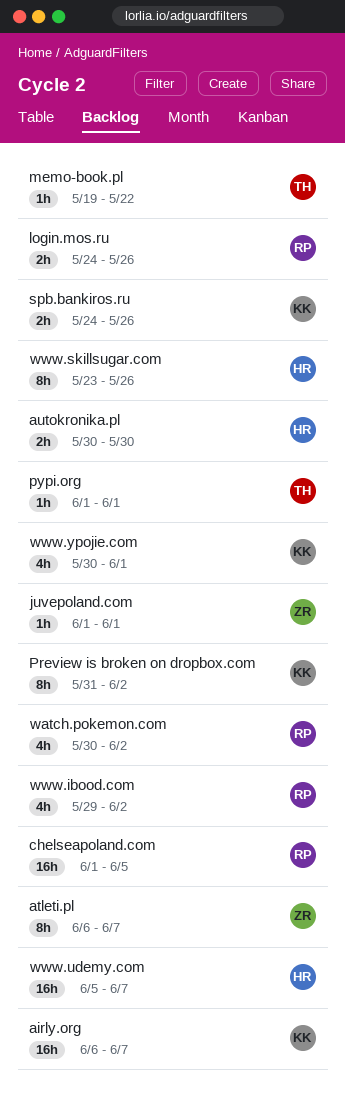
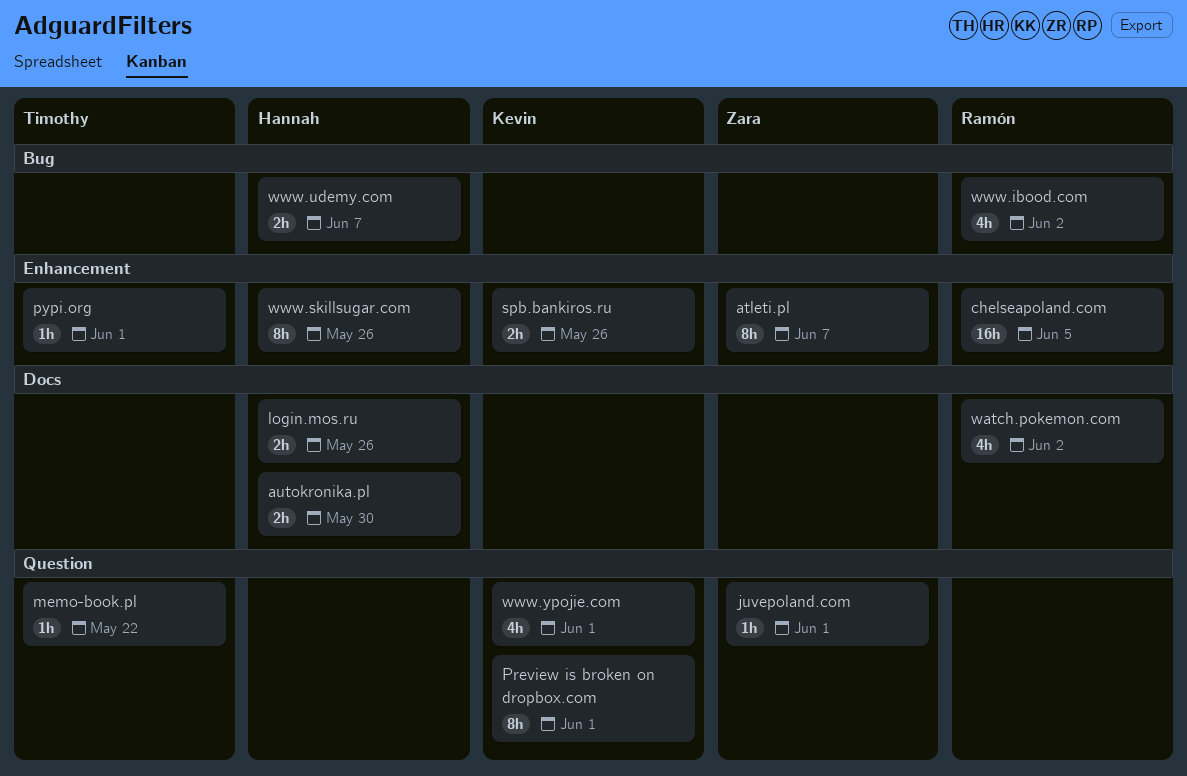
airly.org: present -> none
login.mos.ru, owner: Ramón -> Hannah
Preview is broken on dropbox.com, due: Jun 2 -> Jun 1
www.udemy.com, estimate: 16h -> 2h

